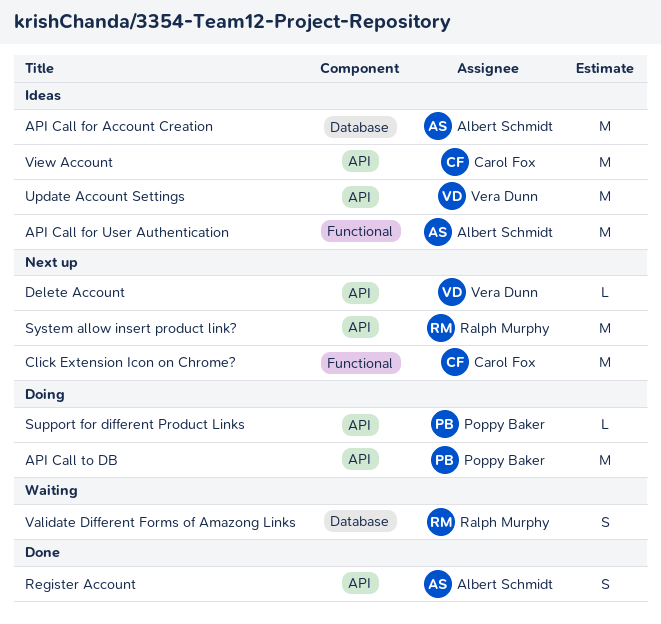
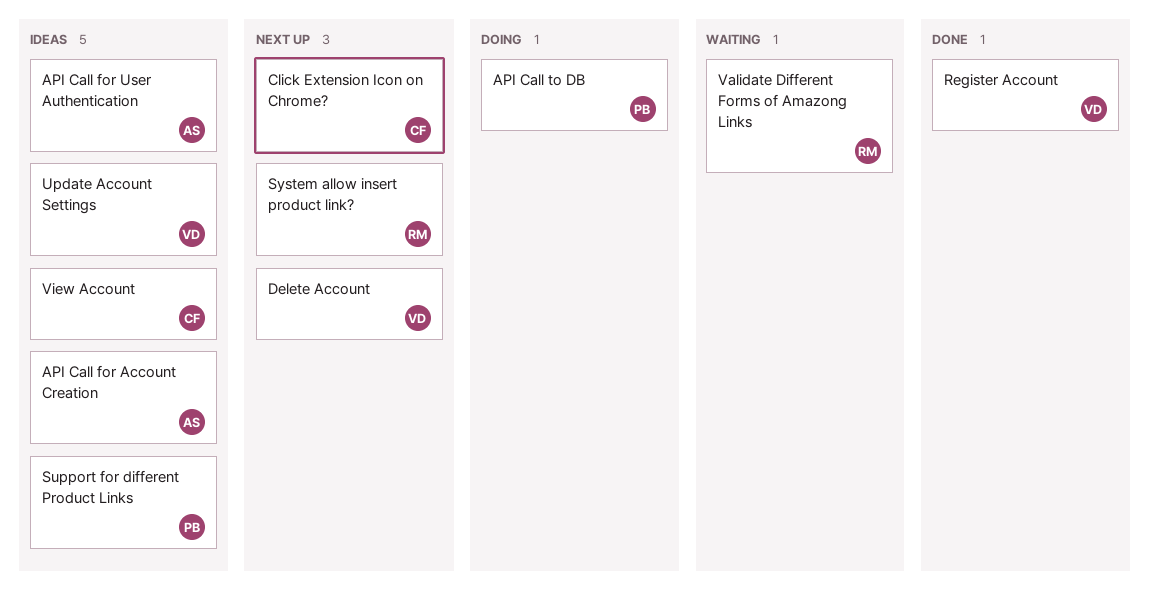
Register Account, owner: Albert Schmidt -> Vera Dunn
Support for different Product Links, status: Doing -> Ideas

